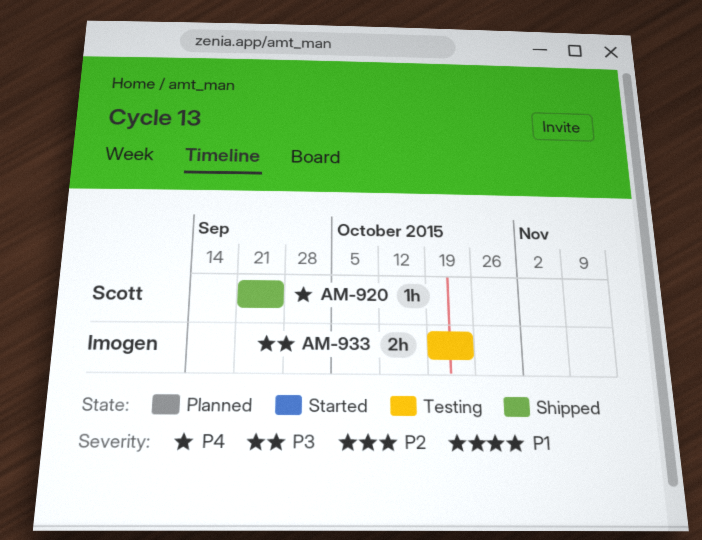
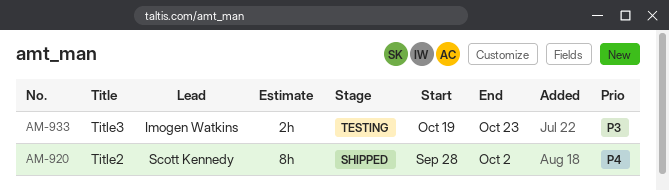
AM-920, estimate: 1h -> 8h
AM-920, start: Sep 21 -> Sep 28
AM-920, due: Sep 25 -> Oct 2

